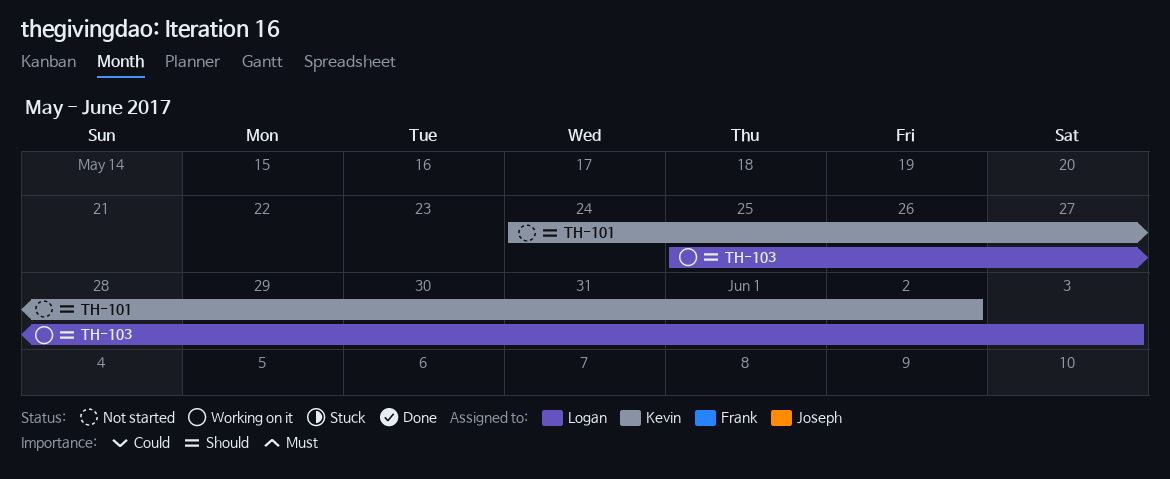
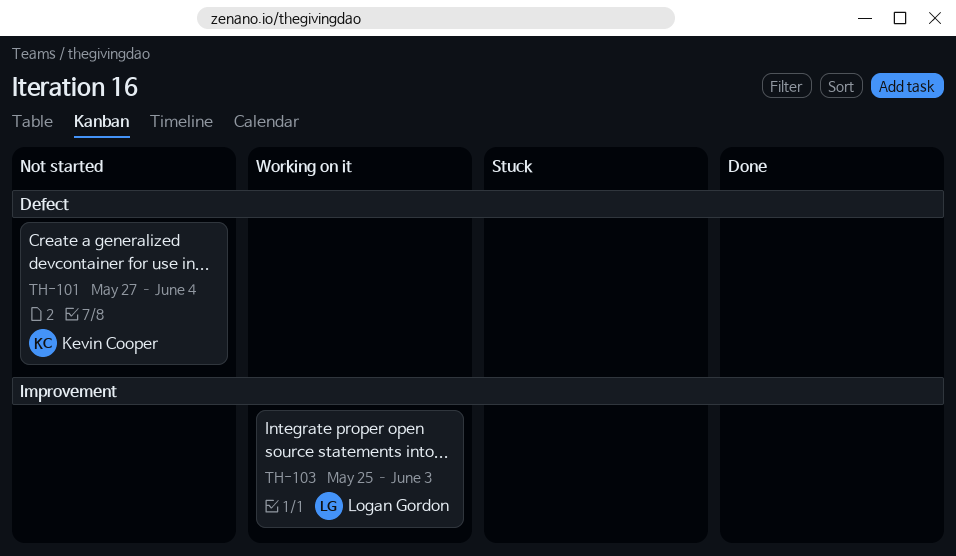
TH-101, start: May 24 -> May 27
TH-101, due: Jun 2 -> Jun 4

